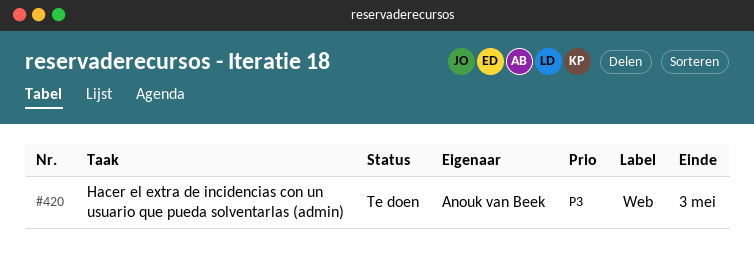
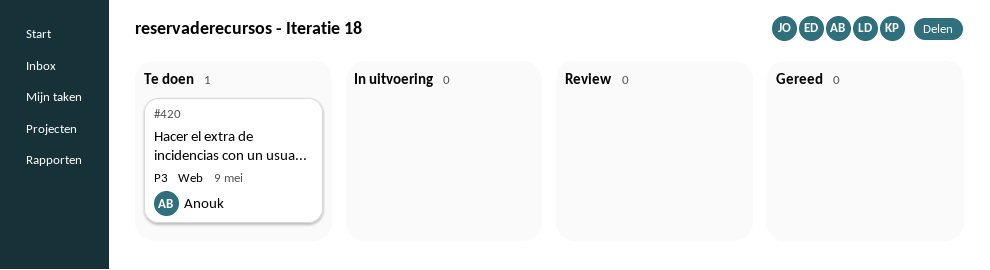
#420, due: May 3 -> May 9

